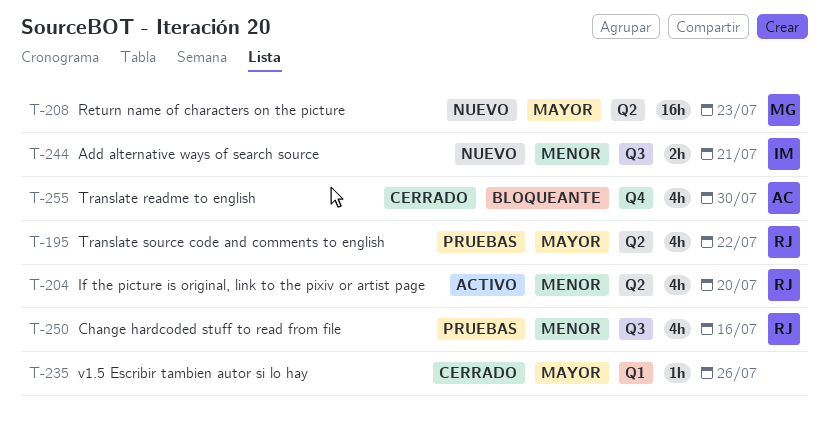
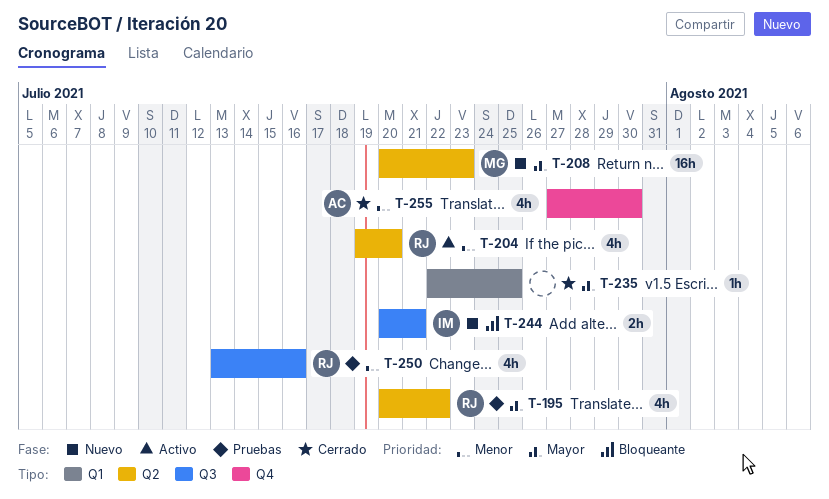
T-235, due: Jul 26 -> Jul 25
T-244, priority: Menor -> Bloqueante
T-255, priority: Bloqueante -> Menor

